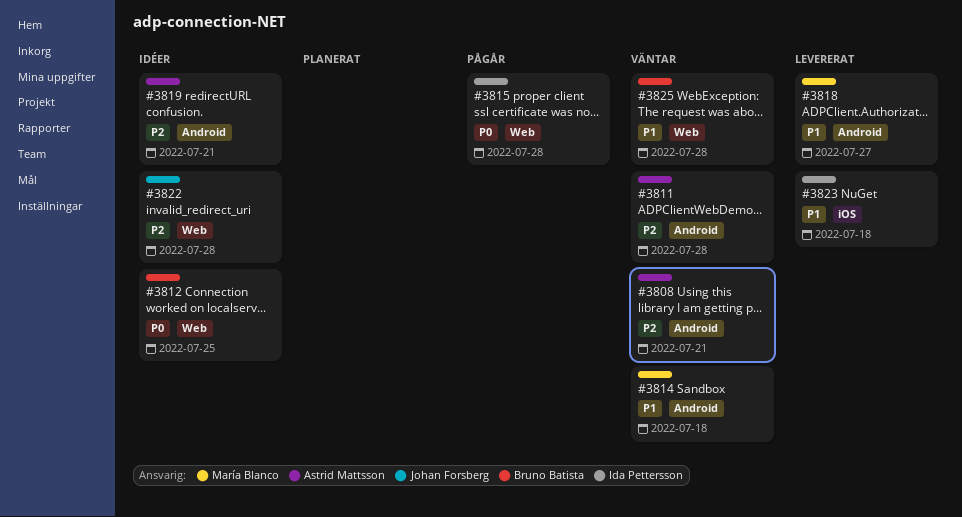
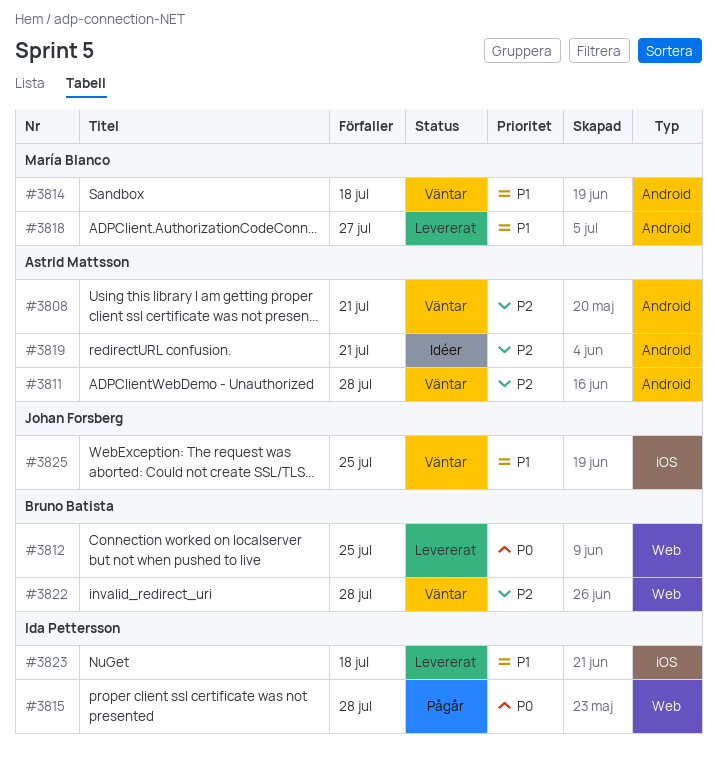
#3812, status: Idéer -> Levererat
#3822, status: Idéer -> Väntar
#3822, owner: Johan Forsberg -> Bruno Batista
#3825, owner: Bruno Batista -> Johan Forsberg
#3825, label: Web -> iOS
#3825, due: Jul 28 -> Jul 25

